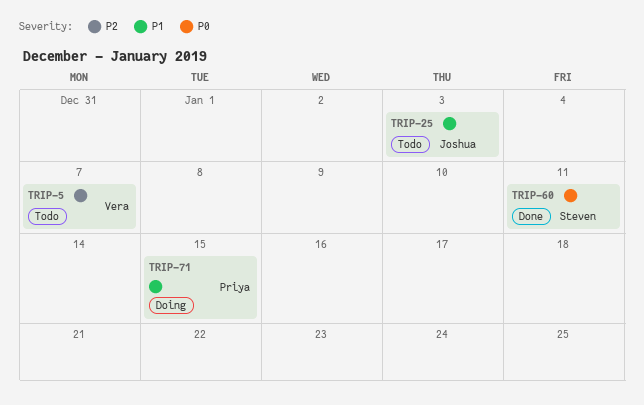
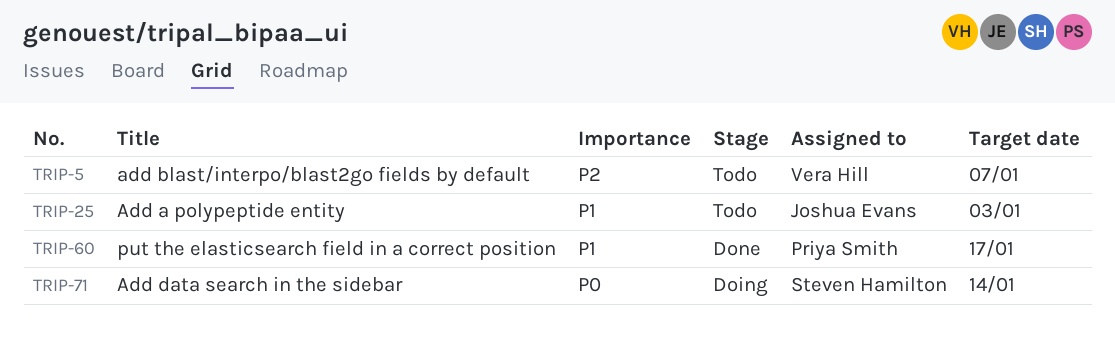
TRIP-60, owner: Steven Hamilton -> Priya Smith
TRIP-60, priority: P0 -> P1
TRIP-60, due: Jan 11 -> Jan 17
TRIP-71, owner: Priya Smith -> Steven Hamilton
TRIP-71, priority: P1 -> P0
TRIP-71, due: Jan 15 -> Jan 14

